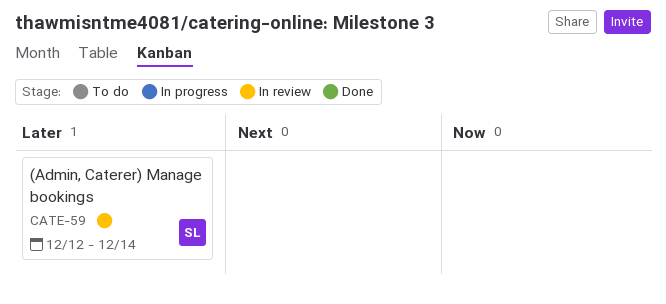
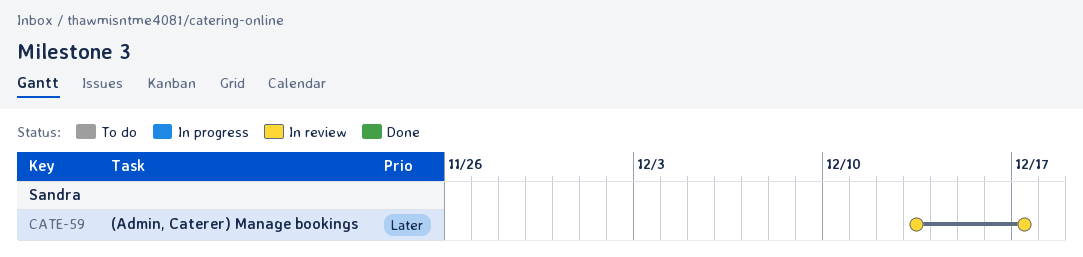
CATE-59, start: Dec 12 -> Dec 13
CATE-59, due: Dec 14 -> Dec 17

